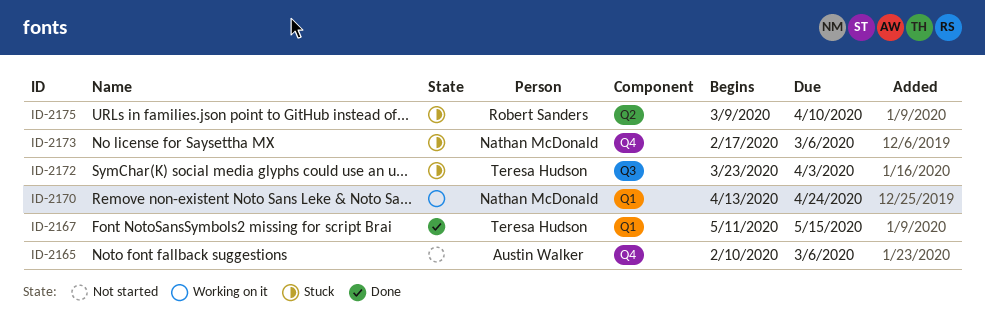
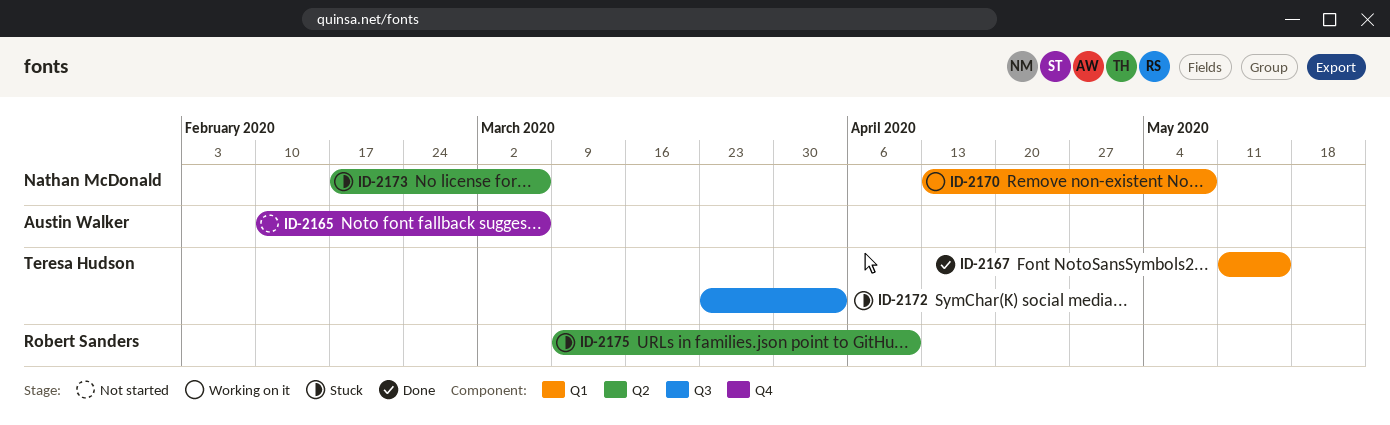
ID-2170, due: Apr 24 -> May 8
ID-2173, label: Q4 -> Q2

